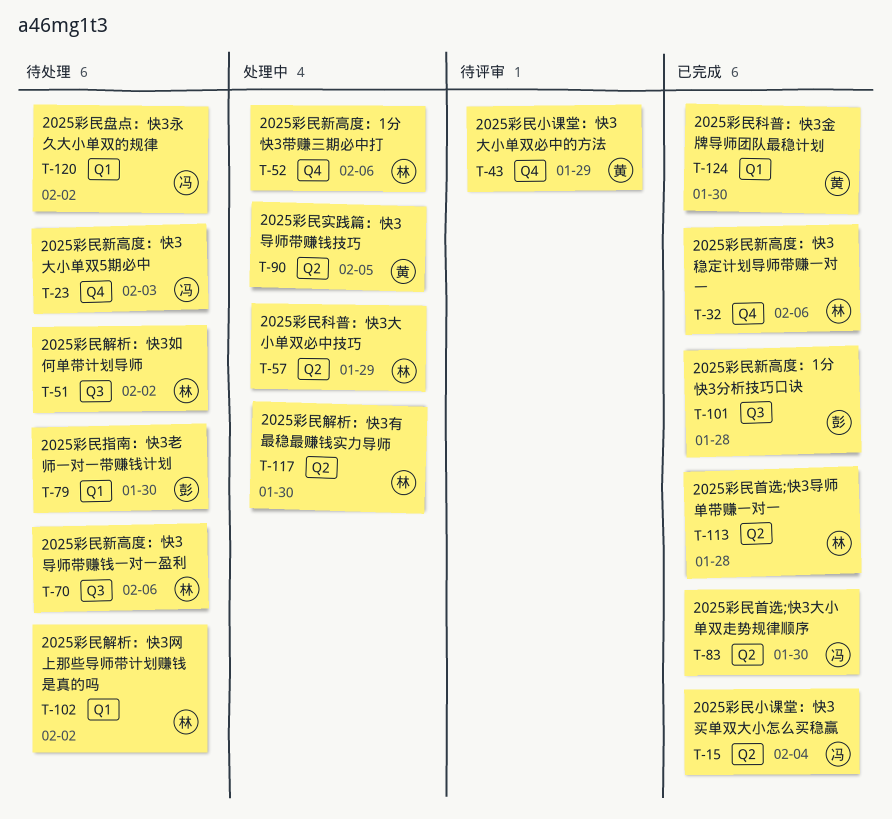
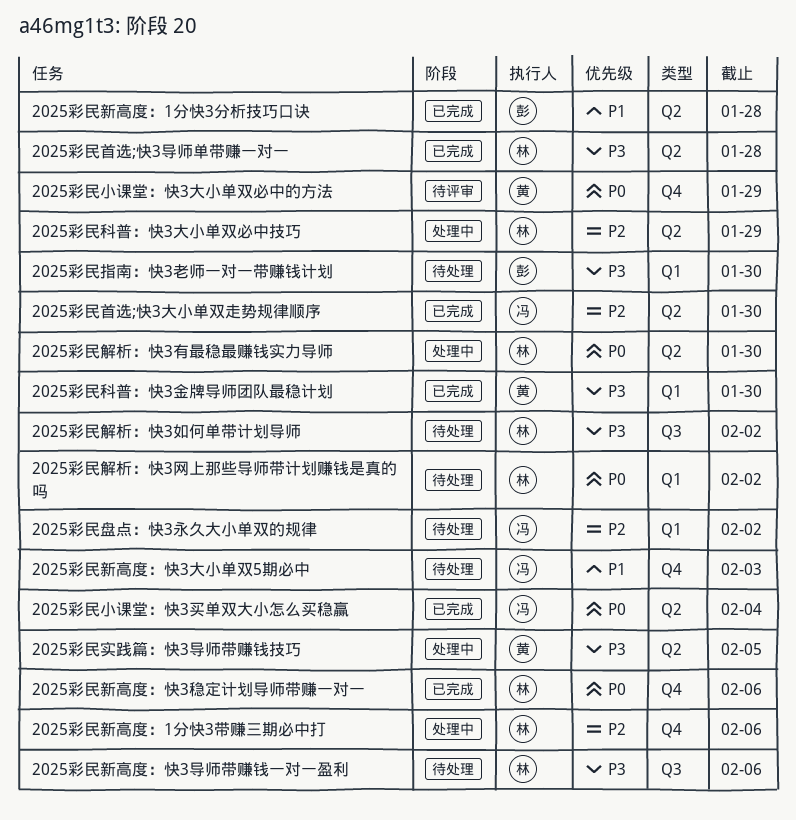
2025彩民新高度：1分快3分析技巧口诀, label: Q3 -> Q2

